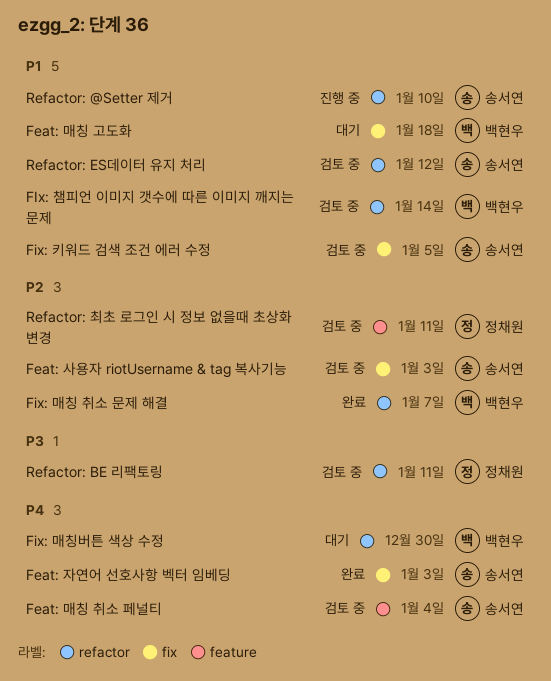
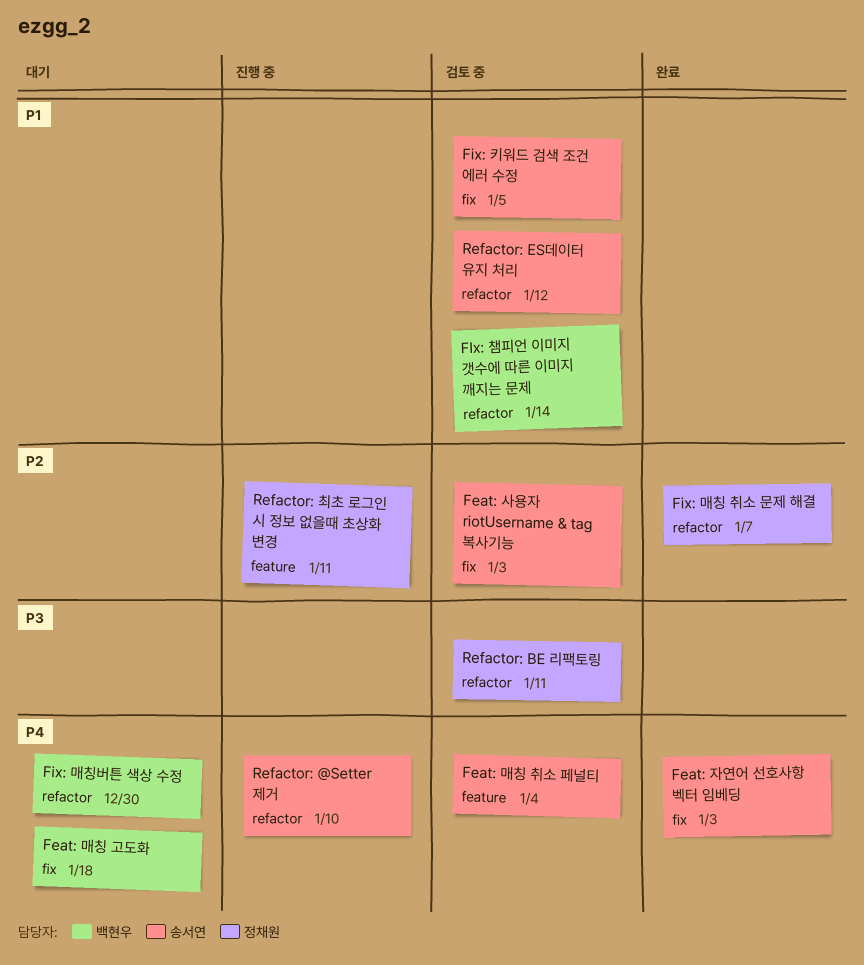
Feat: 매칭 고도화, priority: P1 -> P4
Fix: 매칭 취소 문제 해결, owner: 백현우 -> 정채원
Refactor: @Setter 제거, priority: P1 -> P4
Refactor: 최초 로그인 시 정보 없을때 초상화 변경, status: 검토 중 -> 진행 중

